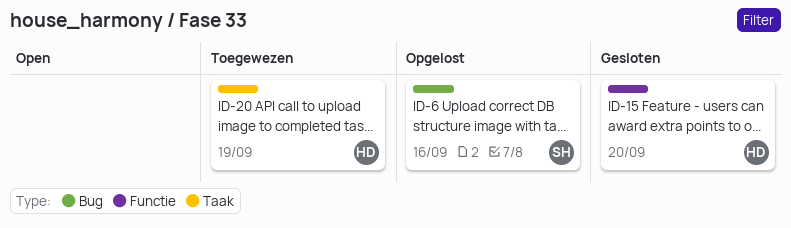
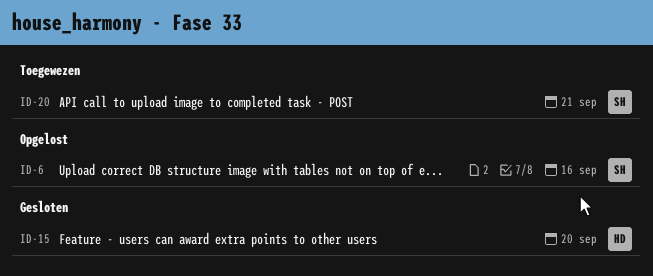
ID-20, owner: HD -> SH
ID-20, due: Sep 19 -> Sep 21

